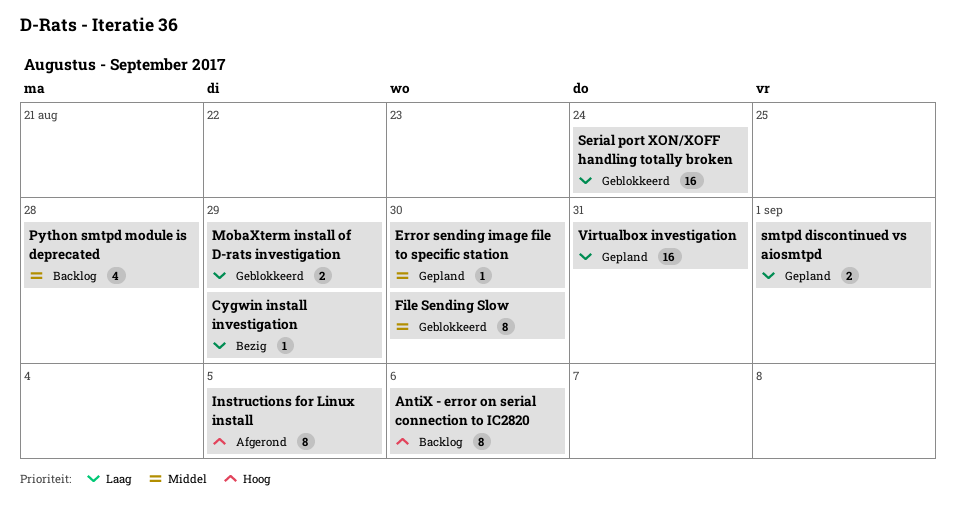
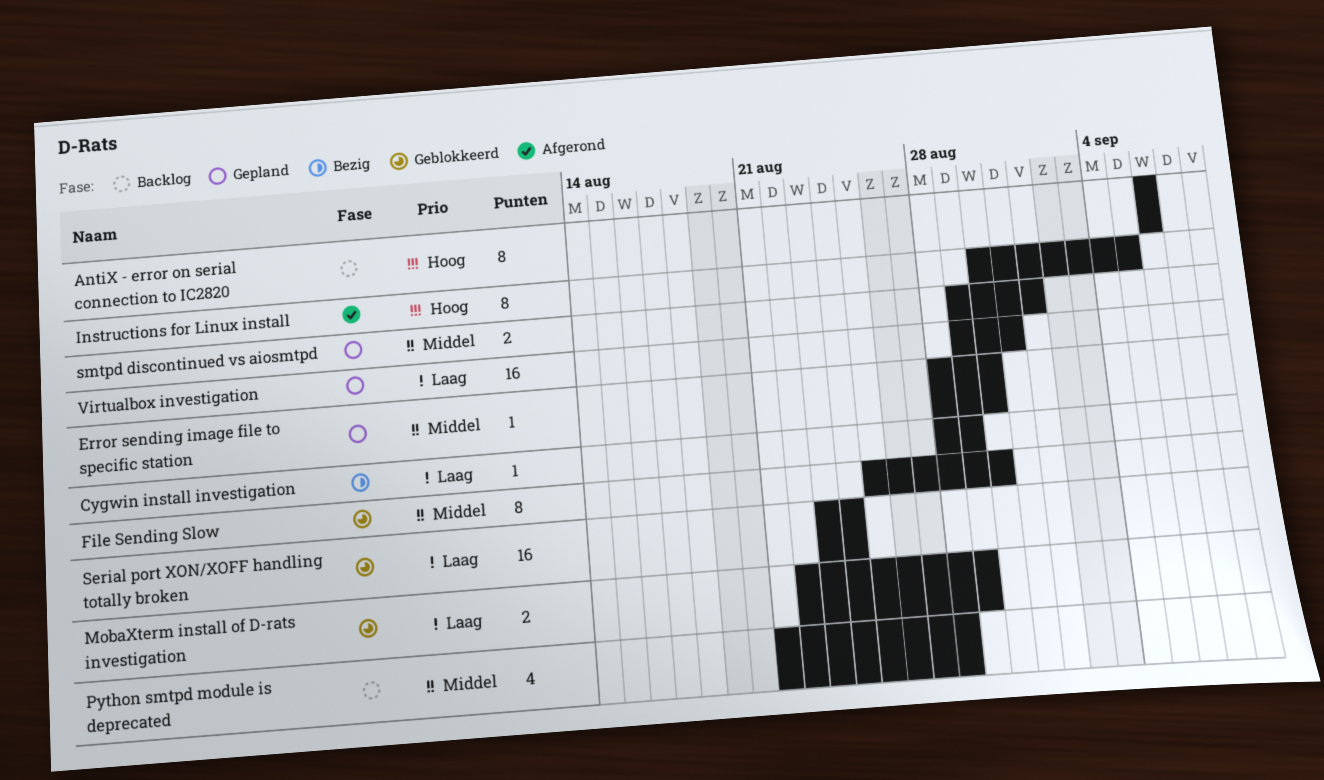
smtpd discontinued vs aiosmtpd, priority: Laag -> Middel

